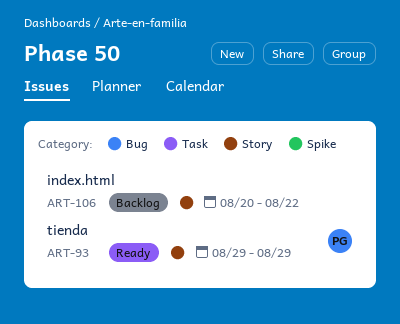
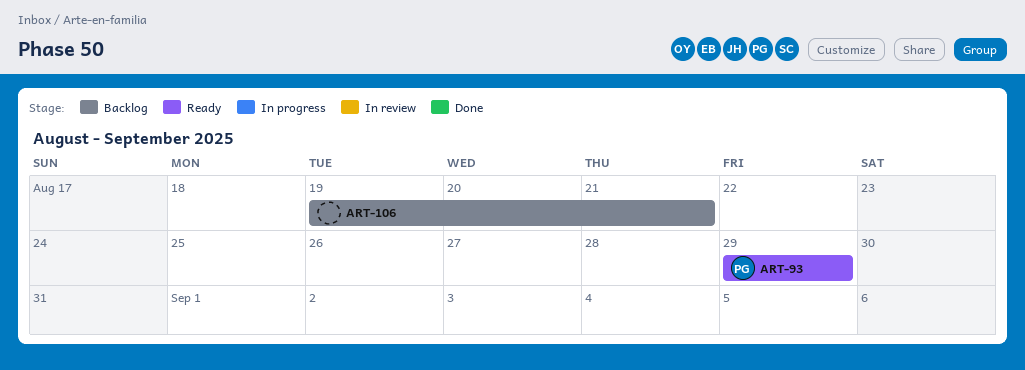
ART-106, start: Aug 20 -> Aug 19
ART-106, due: Aug 22 -> Aug 21

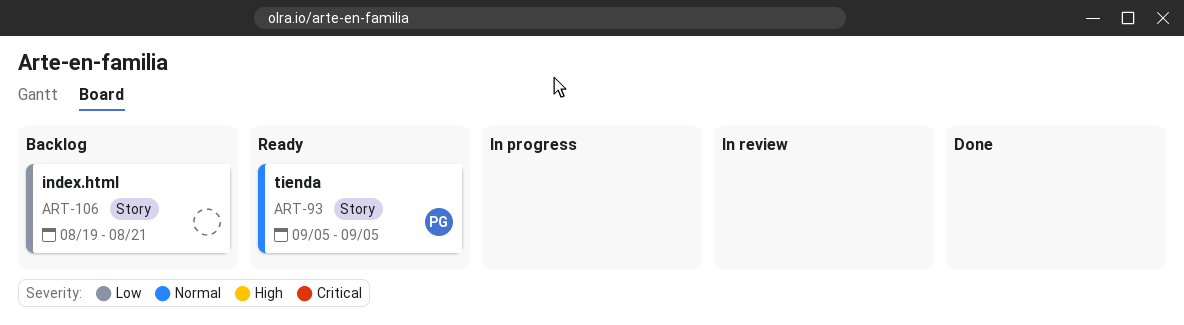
ART-93, start: Aug 29 -> Sep 5
ART-93, due: Aug 29 -> Sep 5

